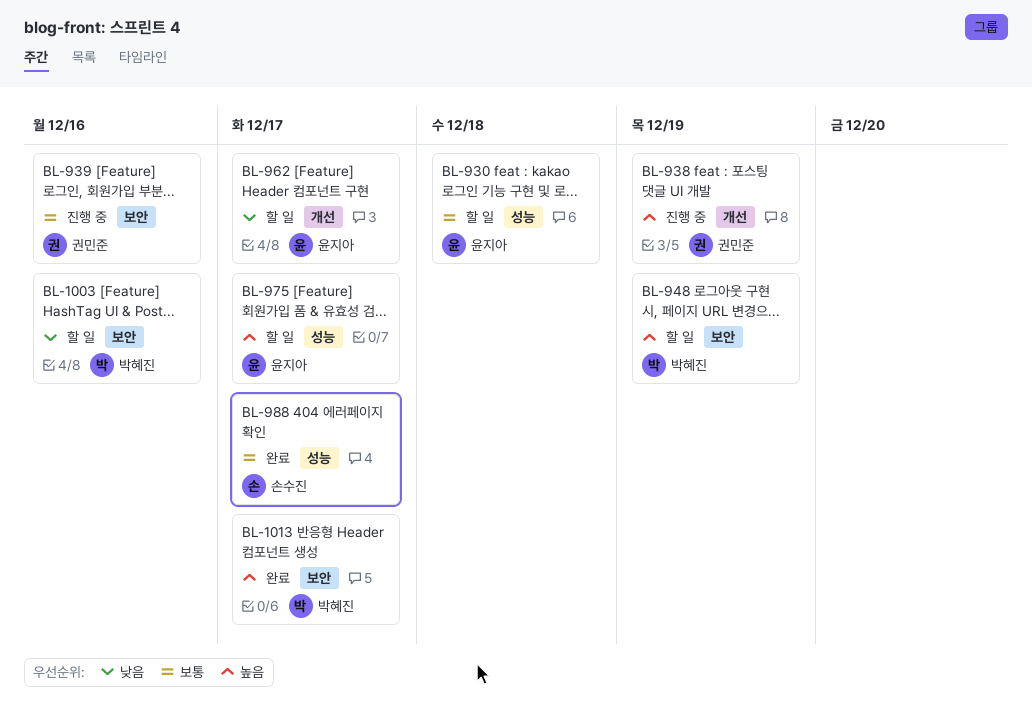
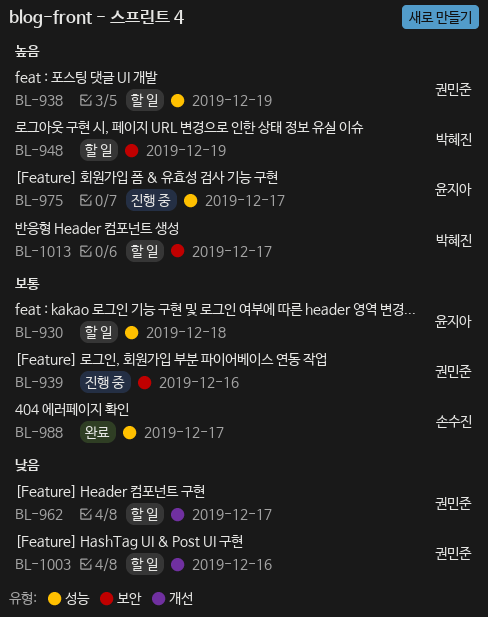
BL-938, status: 진행 중 -> 할 일
BL-938, label: 개선 -> 성능
BL-962, owner: 윤지아 -> 권민준
BL-975, status: 할 일 -> 진행 중
BL-1003, owner: 박혜진 -> 권민준
BL-1003, label: 보안 -> 개선
BL-1013, status: 완료 -> 할 일

